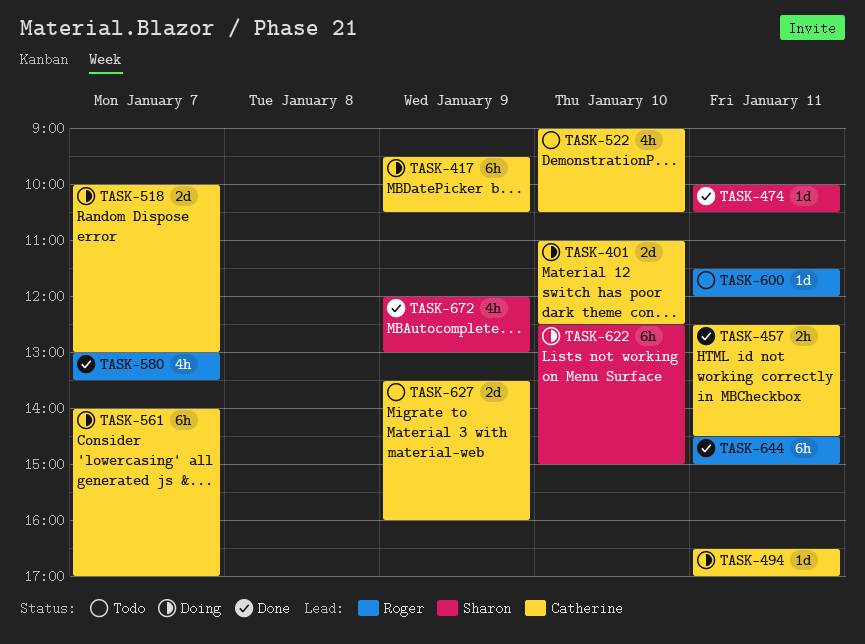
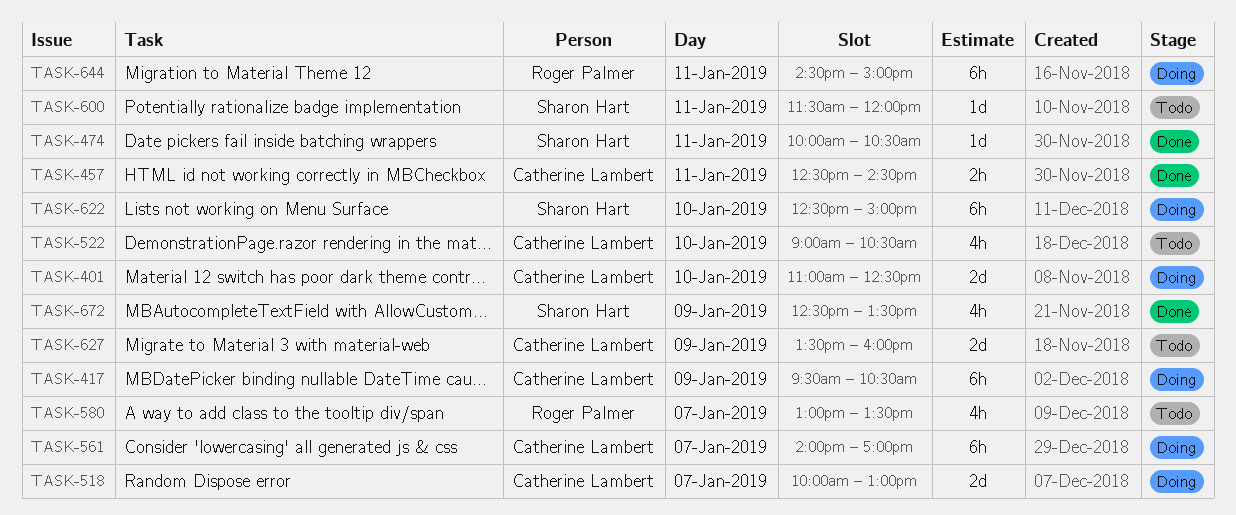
TASK-494: present -> none
TASK-580, status: Done -> Todo
TASK-600, owner: Roger Palmer -> Sharon Hart
TASK-644, status: Done -> Doing
TASK-672, begins: 12:00 -> 12:30
TASK-672, ends: 13:00 -> 13:30

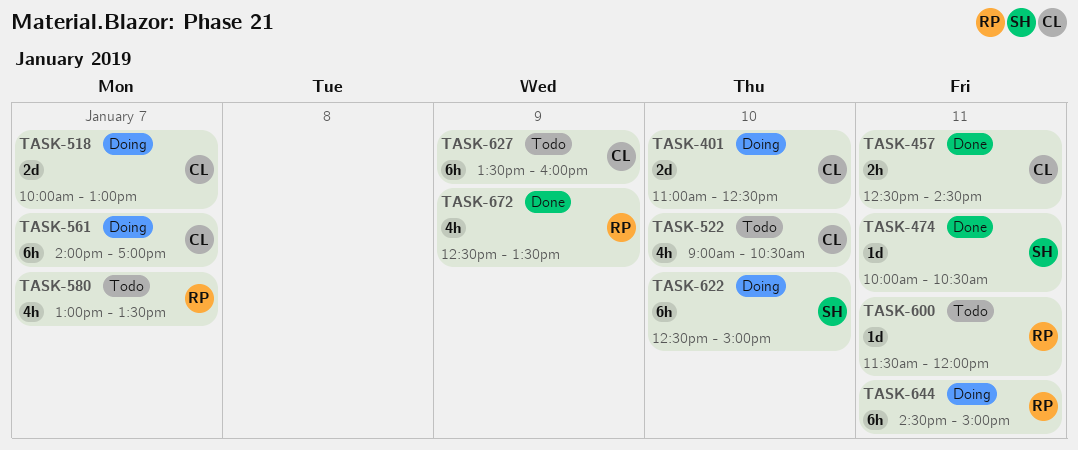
TASK-417: present -> none
TASK-600, owner: Sharon Hart -> Roger Palmer
TASK-627, estimate: 2d -> 6h
TASK-672, owner: Sharon Hart -> Roger Palmer

